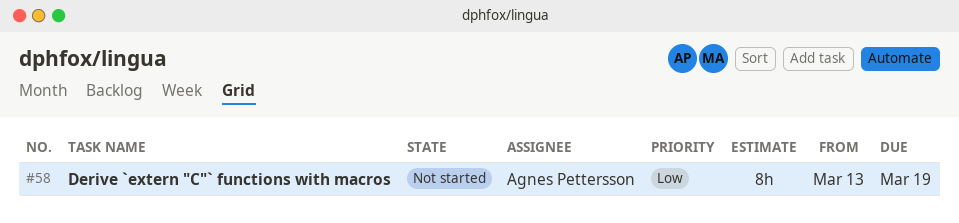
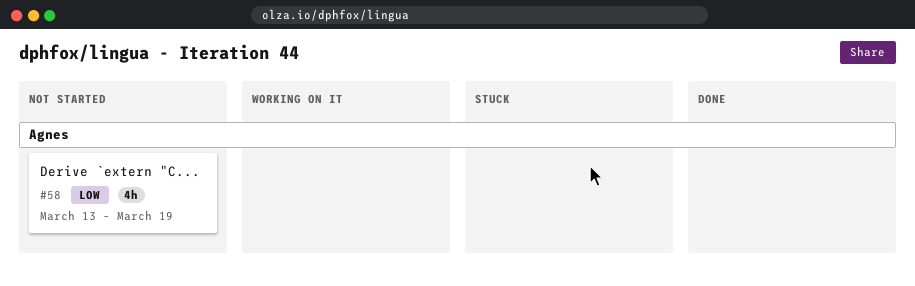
#58, estimate: 8h -> 4h

